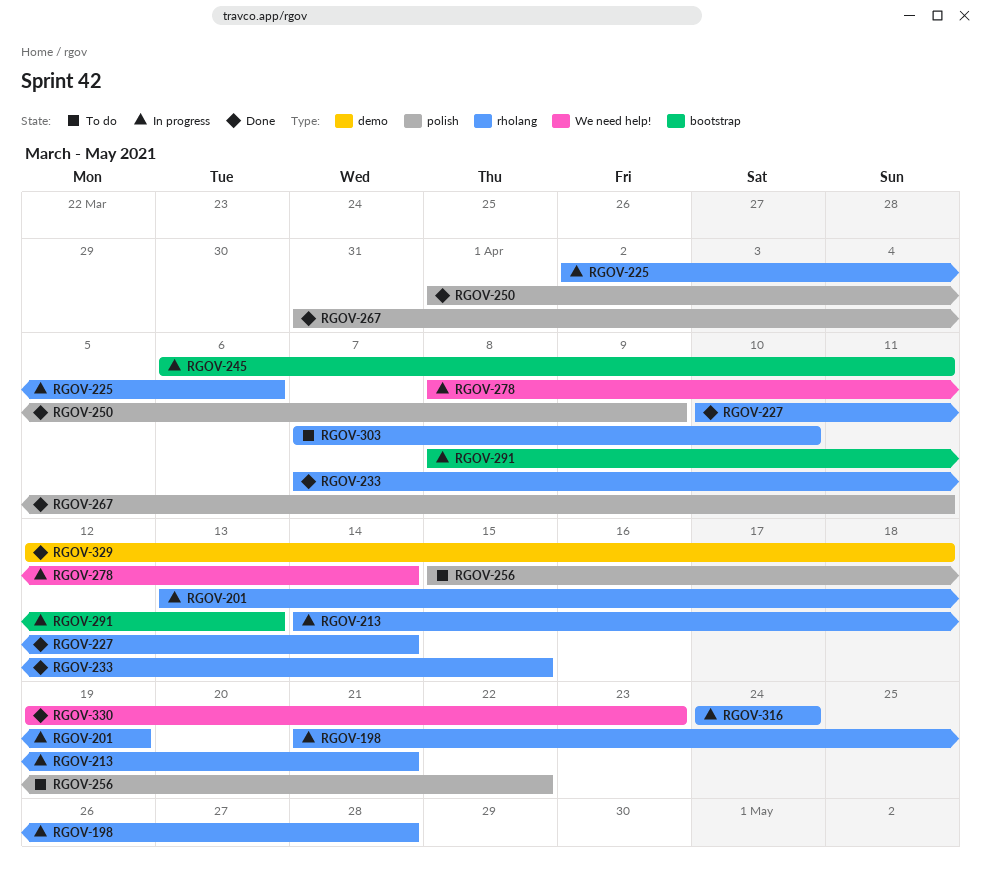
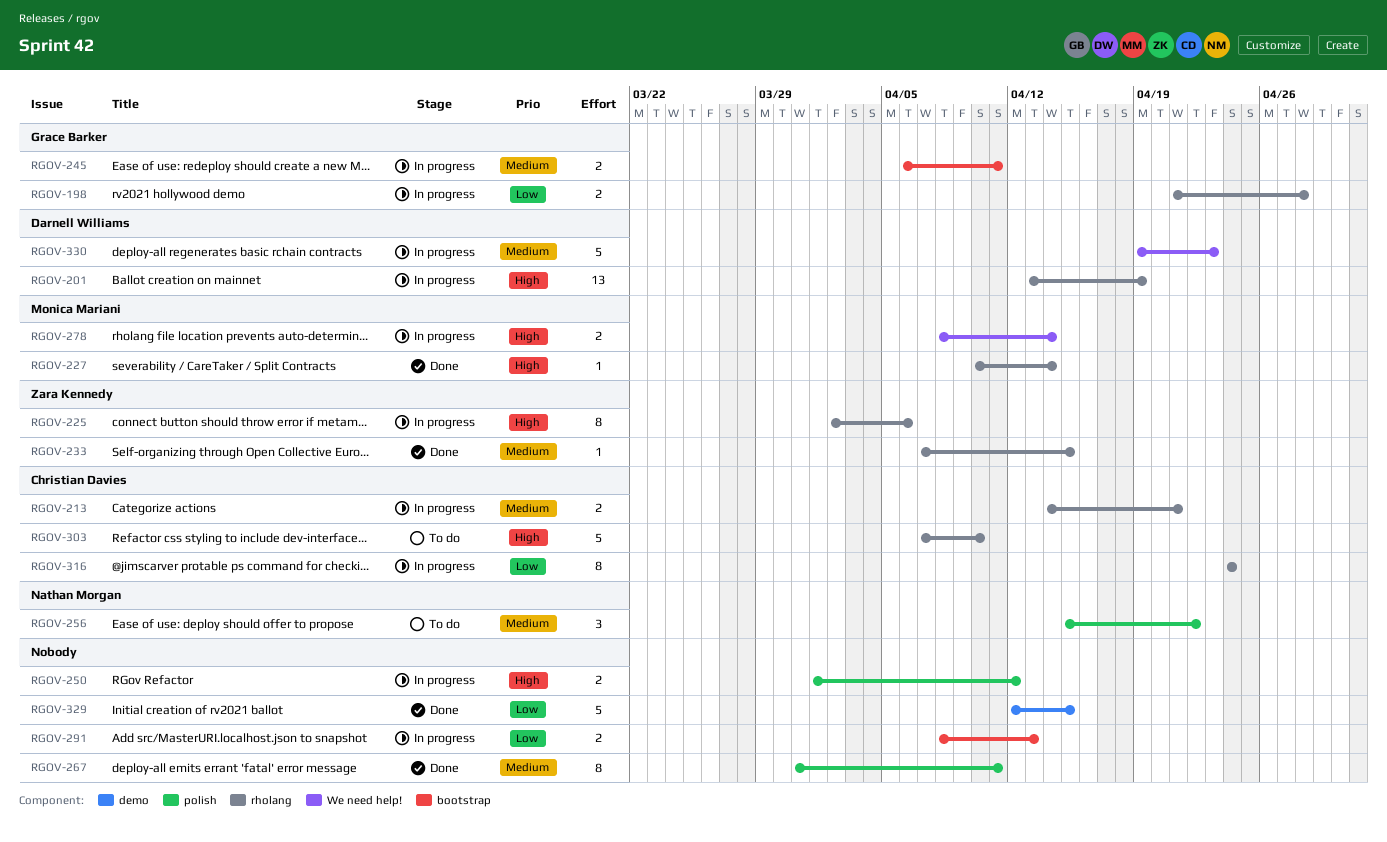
RGOV-250, status: Done -> In progress
RGOV-250, due: Apr 9 -> Apr 12
RGOV-329, due: Apr 18 -> Apr 15
RGOV-330, status: Done -> In progress

